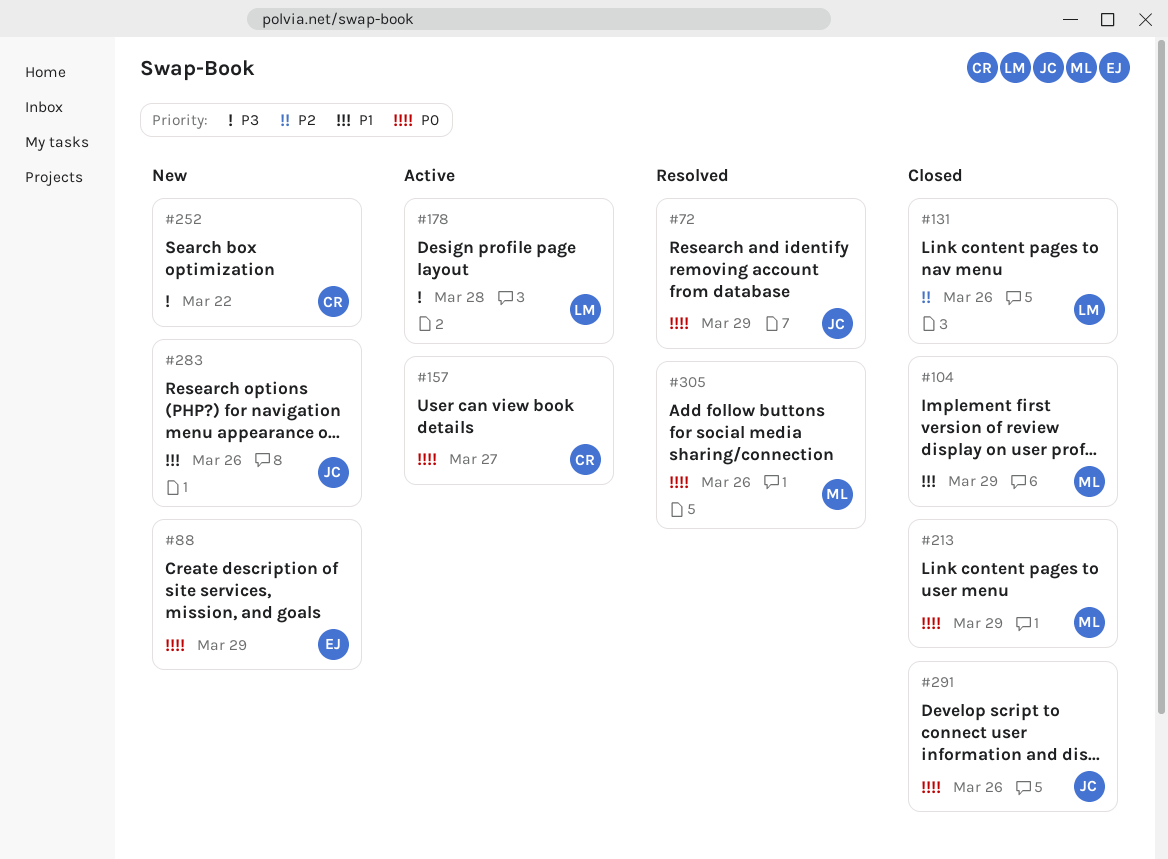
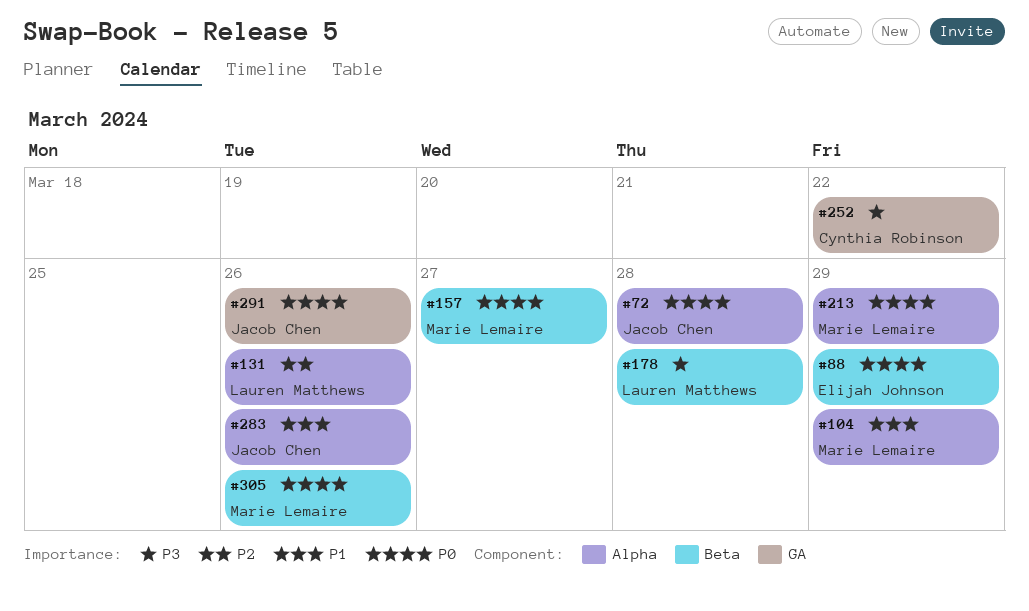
#72, due: Mar 29 -> Mar 28
#157, owner: Cynthia Robinson -> Marie Lemaire

